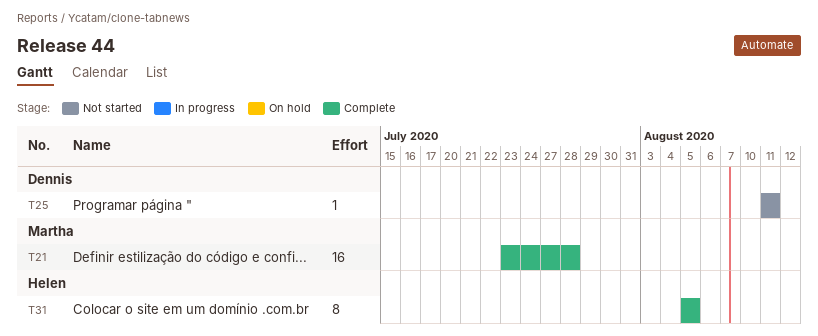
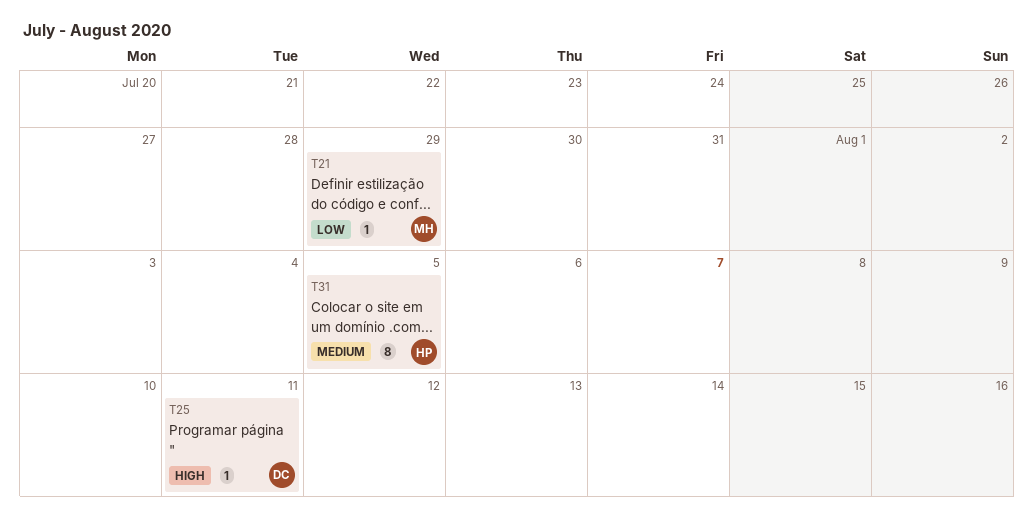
T21, estimate: 16 -> 1
T21, due: Jul 28 -> Jul 29

